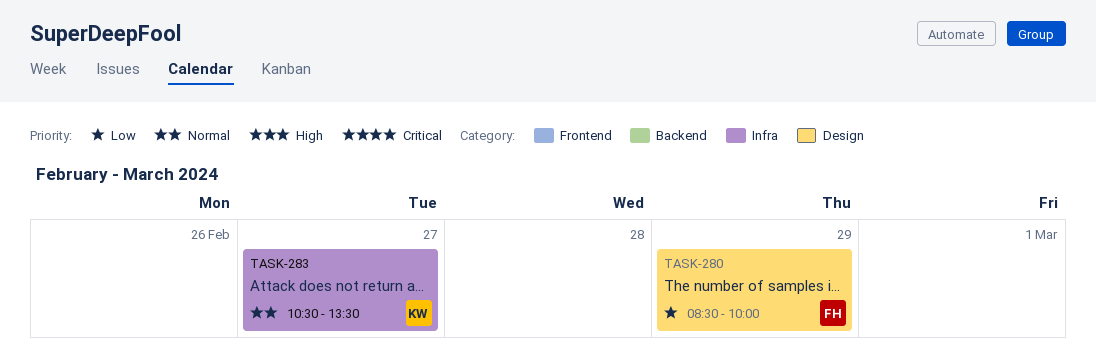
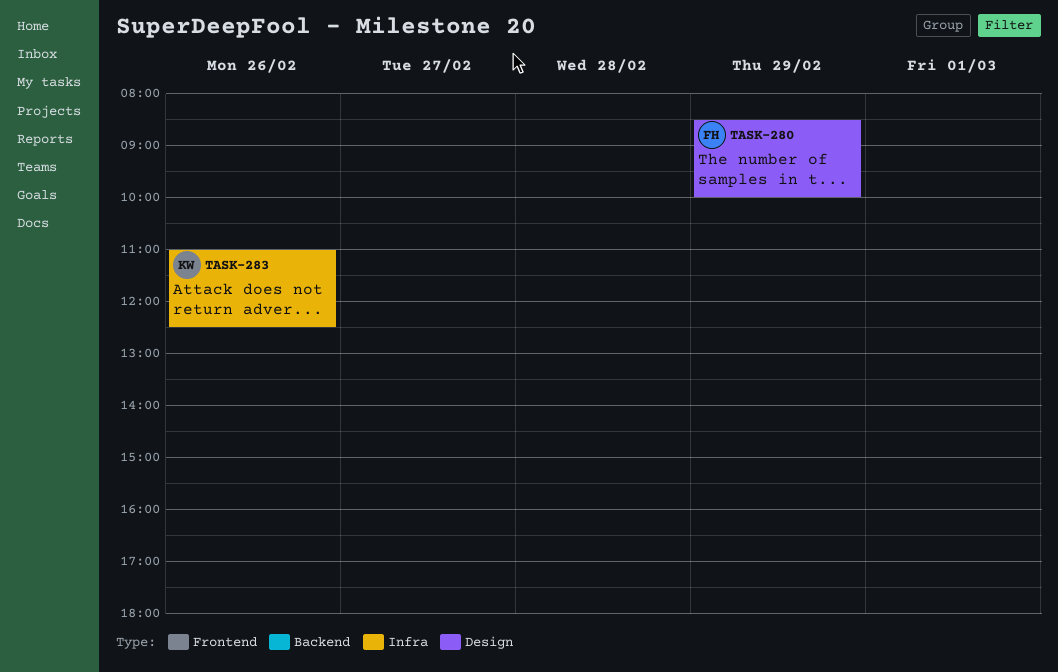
TASK-283, day: Feb 27 -> Feb 26
TASK-283, begins: 10:30 -> 11:00
TASK-283, ends: 13:30 -> 12:30

